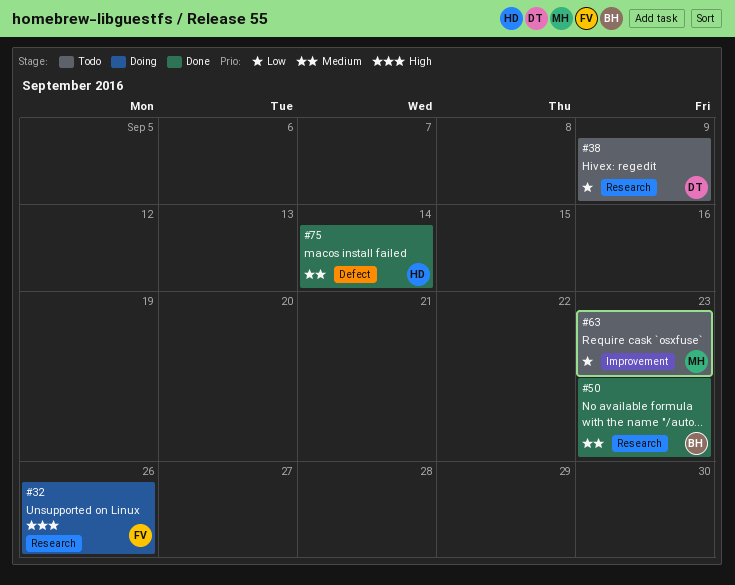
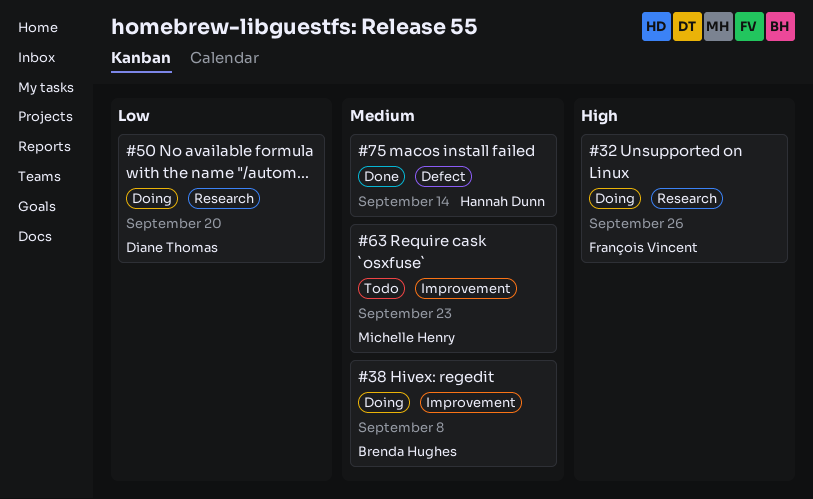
#38, status: Todo -> Doing
#38, owner: Diane Thomas -> Brenda Hughes
#38, priority: Low -> Medium
#38, label: Research -> Improvement
#38, due: Sep 9 -> Sep 8
#50, status: Done -> Doing
#50, owner: Brenda Hughes -> Diane Thomas
#50, priority: Medium -> Low
#50, due: Sep 23 -> Sep 20
#63, priority: Low -> Medium

